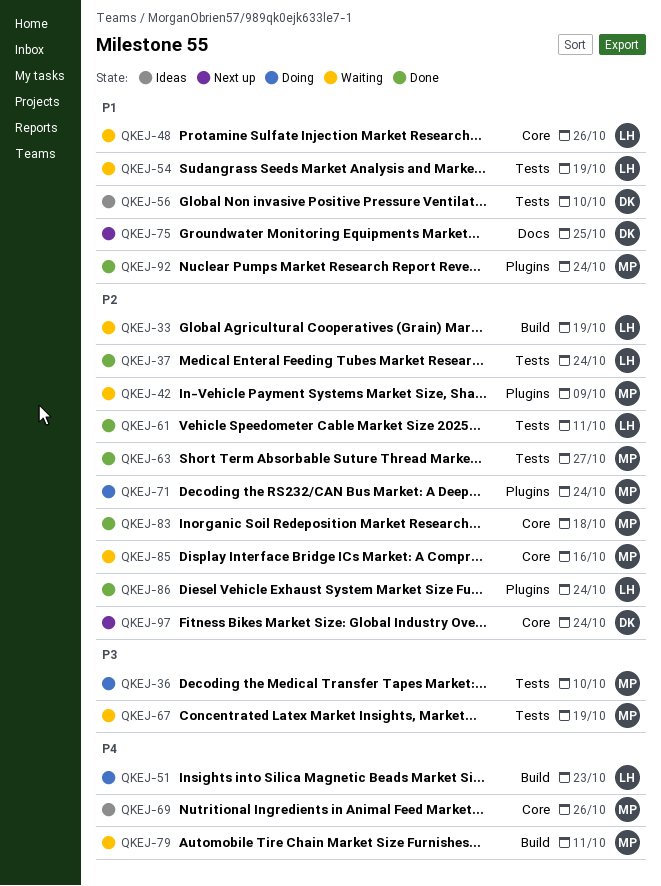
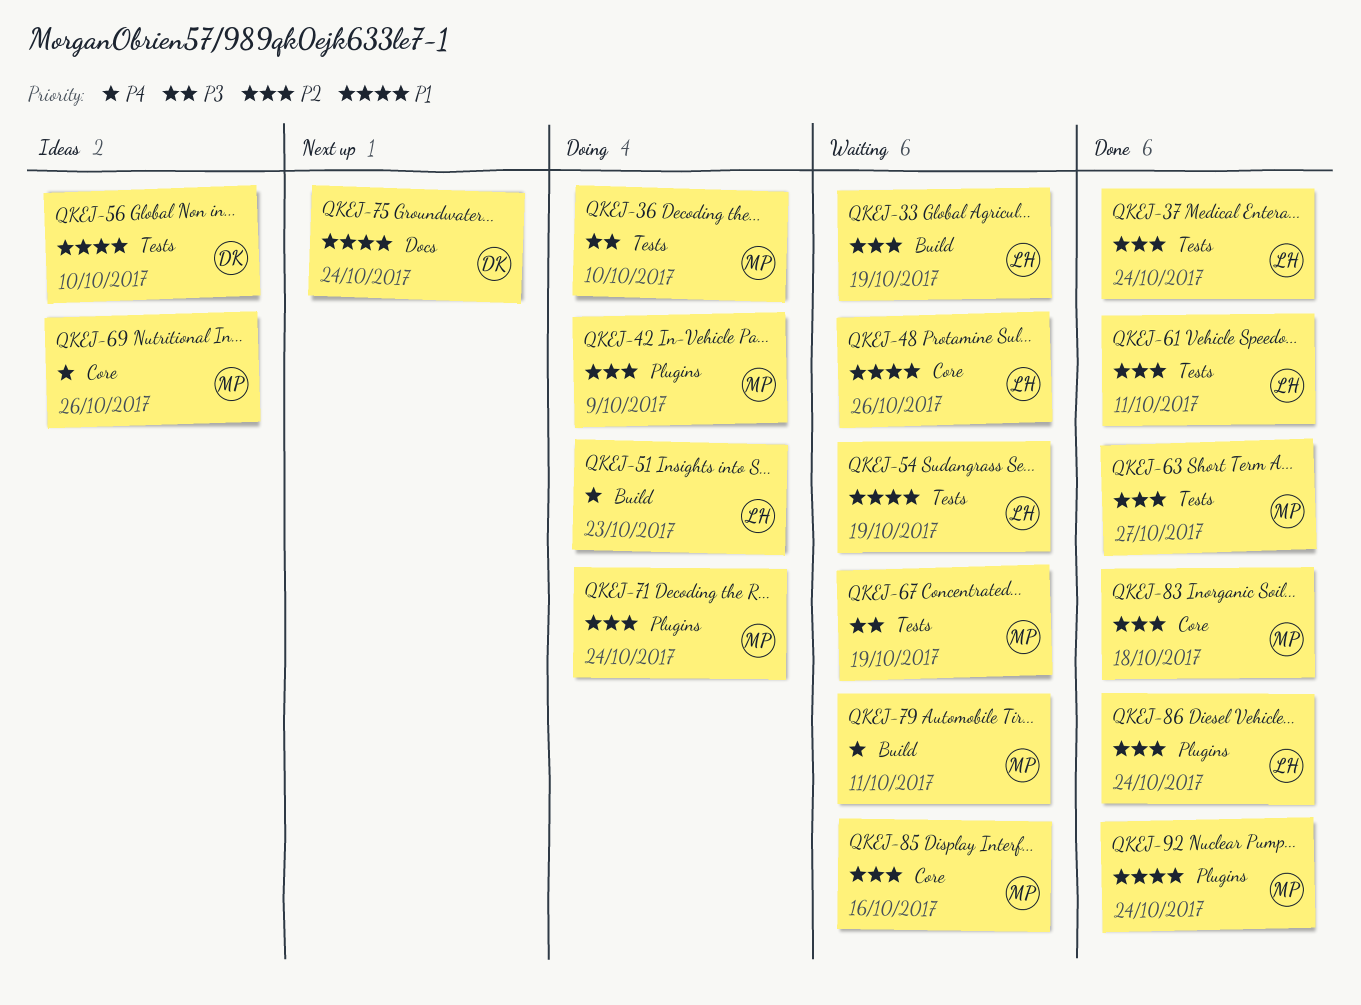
QKEJ-42, status: Waiting -> Doing
QKEJ-75, due: Oct 25 -> Oct 24
QKEJ-97: present -> none

